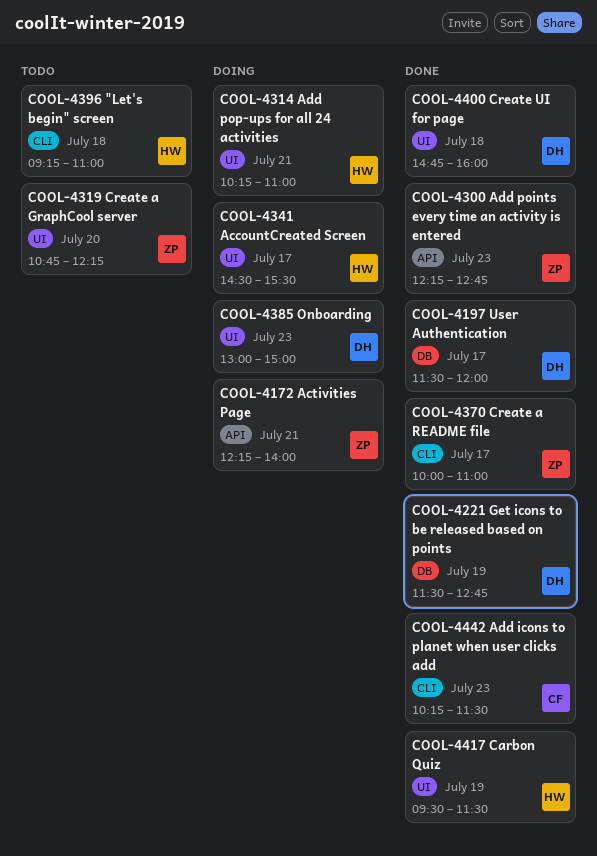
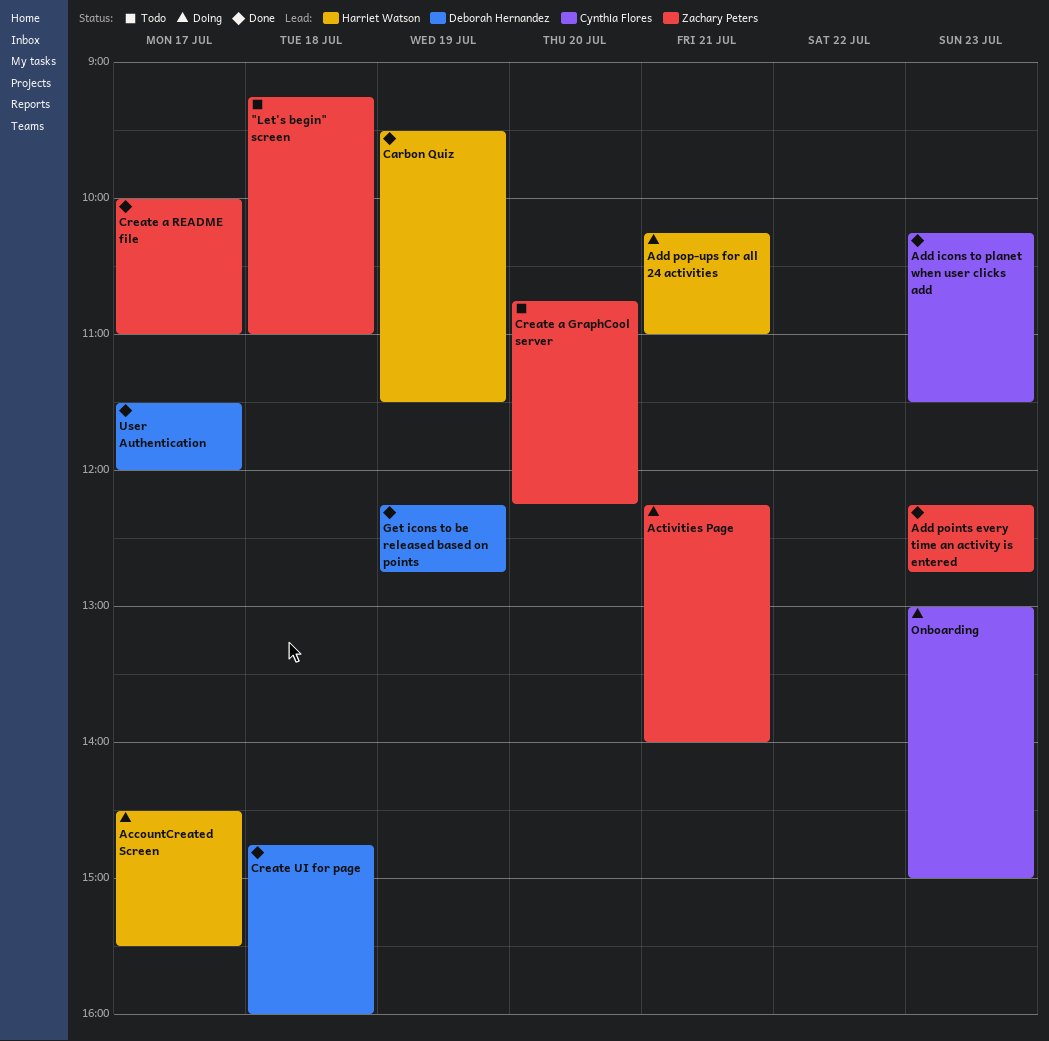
"Let's begin" screen, owner: Harriet Watson -> Zachary Peters
Get icons to be released based on points, begins: 11:30 -> 12:15
Onboarding, owner: Deborah Hernandez -> Cynthia Flores

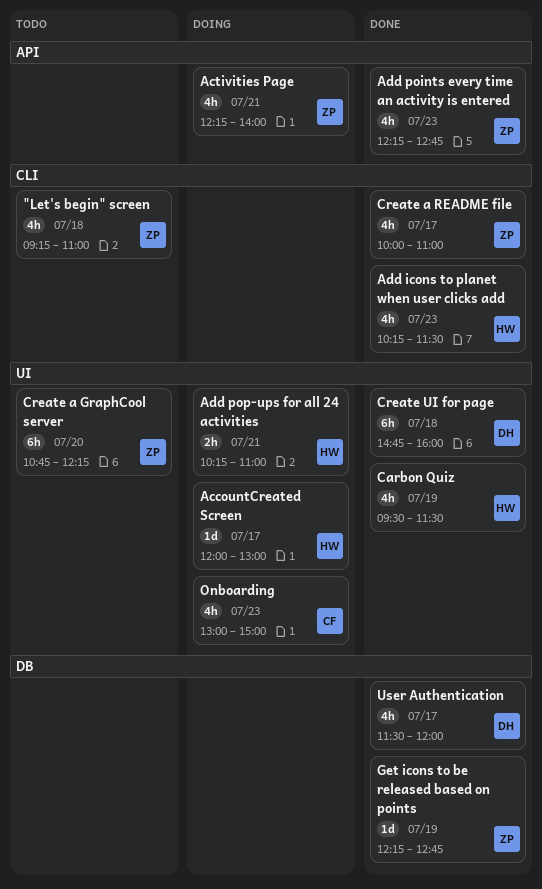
AccountCreated Screen, begins: 14:30 -> 12:00
AccountCreated Screen, ends: 15:30 -> 13:00
Add icons to planet when user clicks add, owner: Cynthia Flores -> Harriet Watson
Get icons to be released based on points, owner: Deborah Hernandez -> Zachary Peters

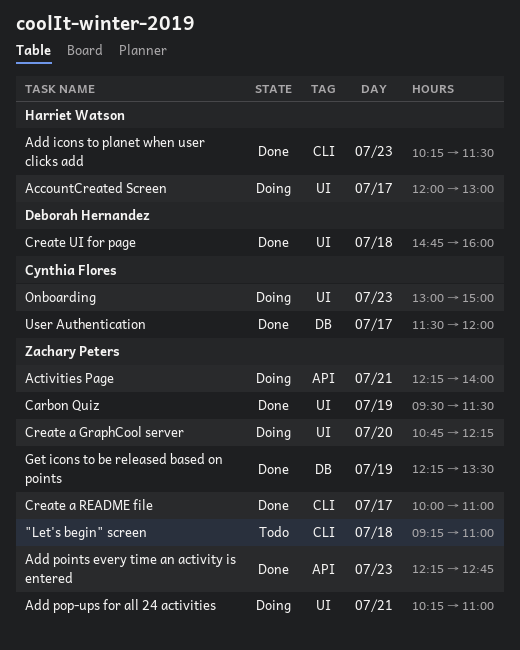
Add pop-ups for all 24 activities, owner: Harriet Watson -> Zachary Peters
Carbon Quiz, owner: Harriet Watson -> Zachary Peters
Create a GraphCool server, status: Todo -> Doing
Get icons to be released based on points, ends: 12:45 -> 13:30
User Authentication, owner: Deborah Hernandez -> Cynthia Flores

